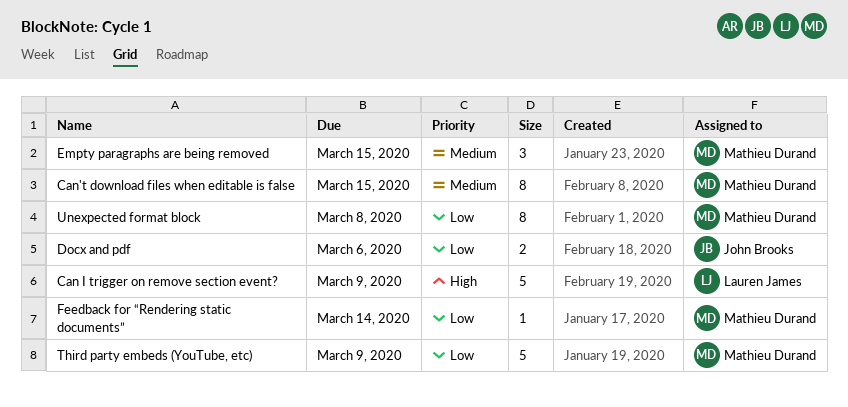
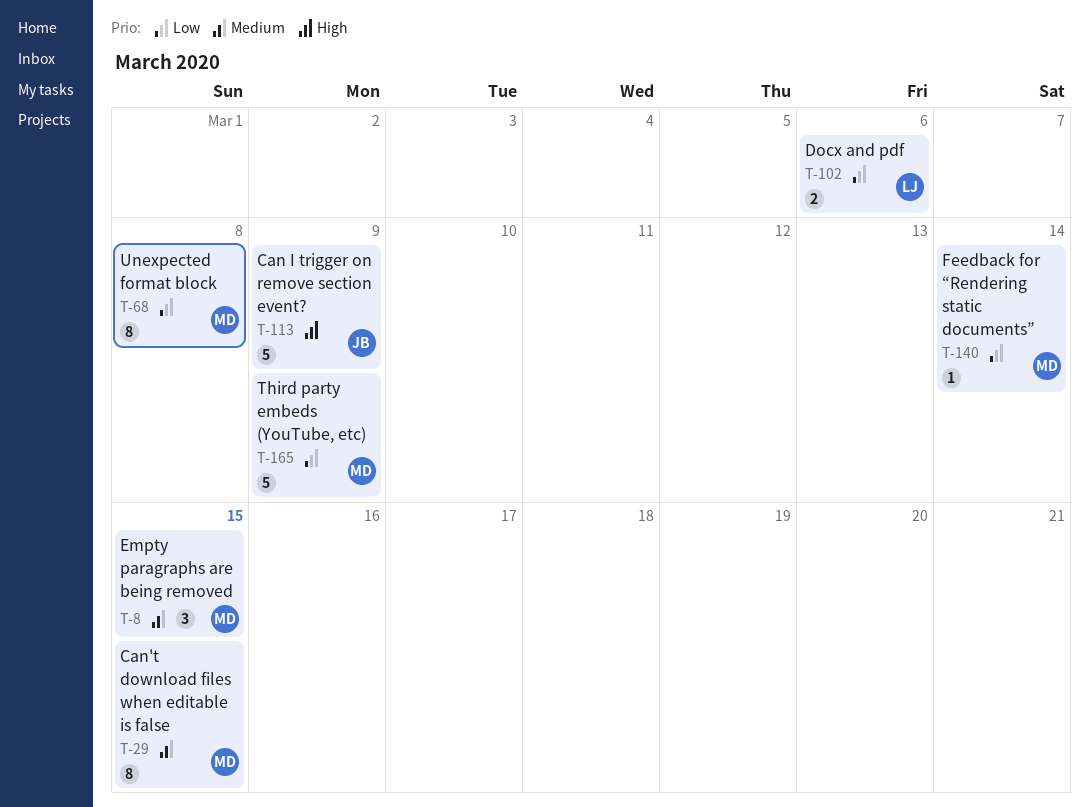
Can I trigger on remove section event?, owner: Lauren James -> John Brooks
Docx and pdf, owner: John Brooks -> Lauren James

